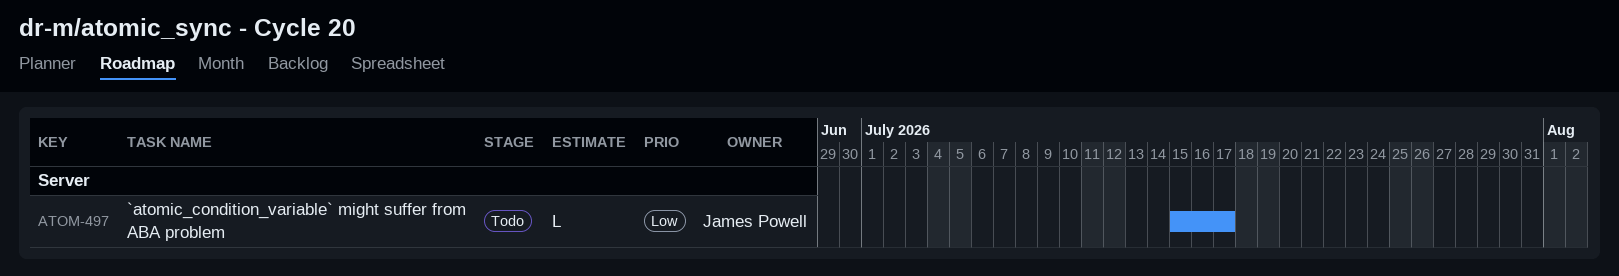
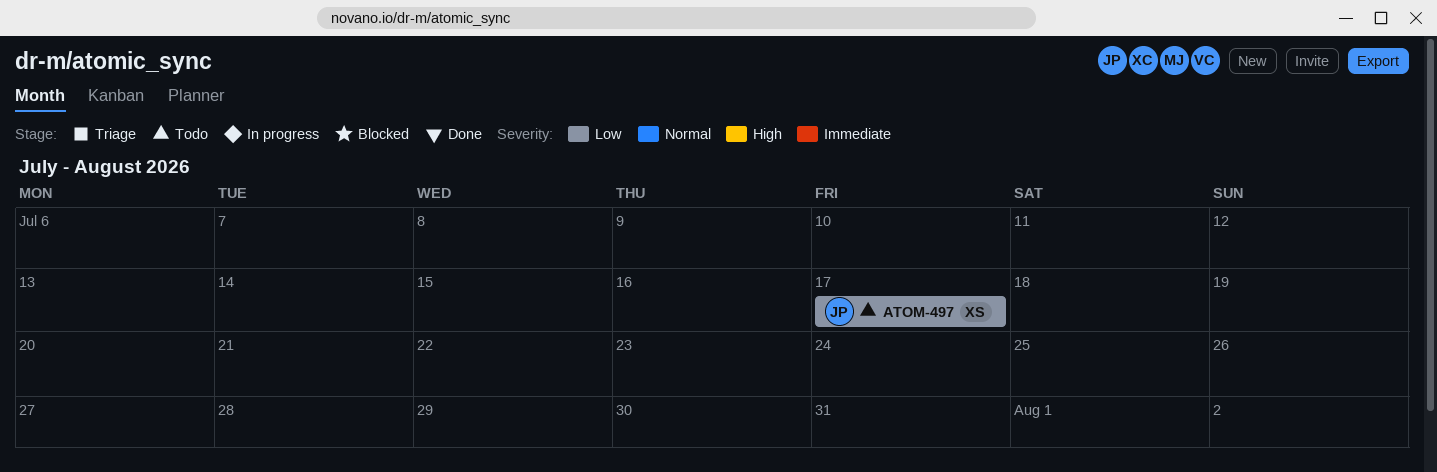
ATOM-497, estimate: L -> XS
ATOM-497, start: Jul 15 -> Jul 17

